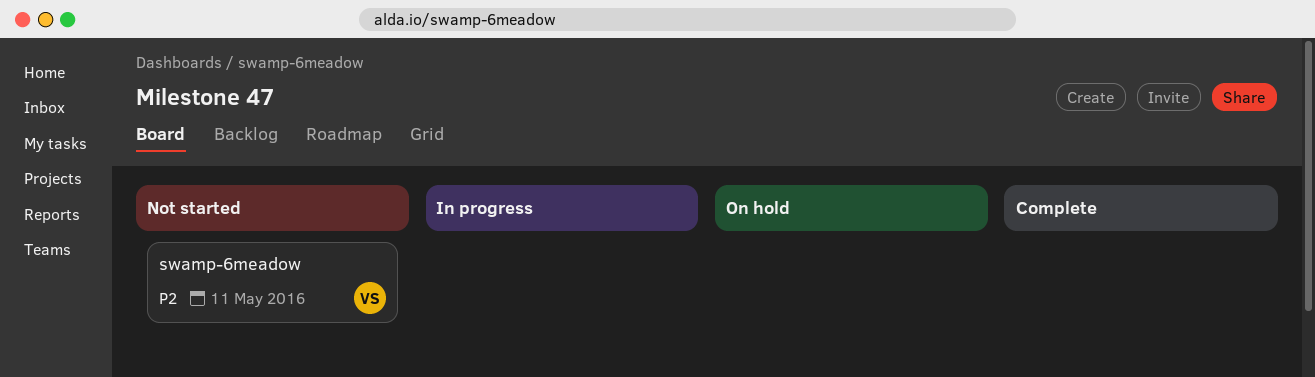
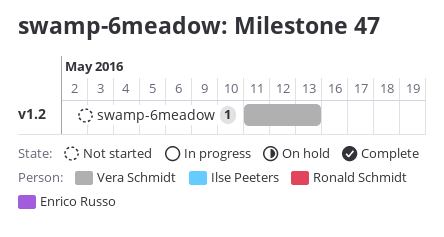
swamp-6meadow, due: May 11 -> May 13

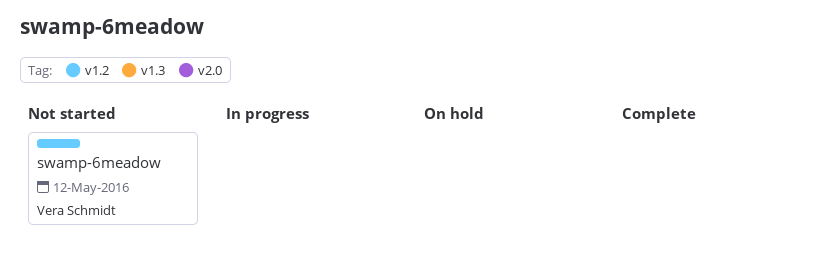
swamp-6meadow, due: May 13 -> May 12

